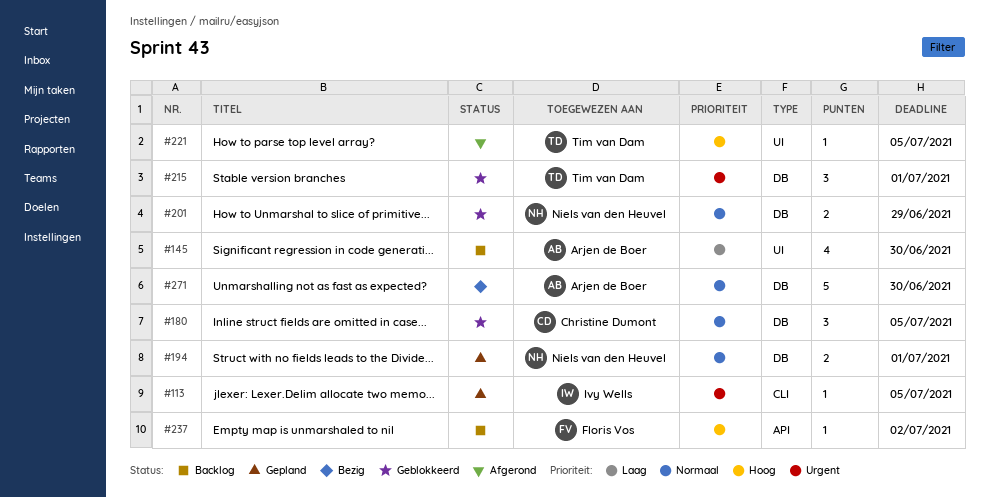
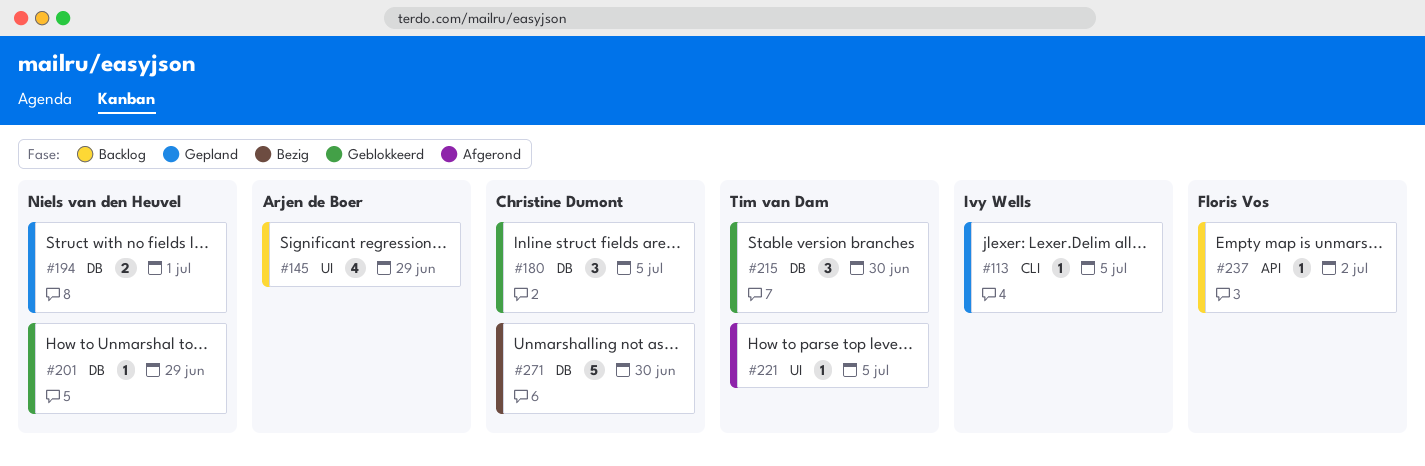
#145, due: Jun 30 -> Jun 29
#201, estimate: 2 -> 1
#215, due: Jul 1 -> Jun 30
#271, owner: Arjen de Boer -> Christine Dumont

